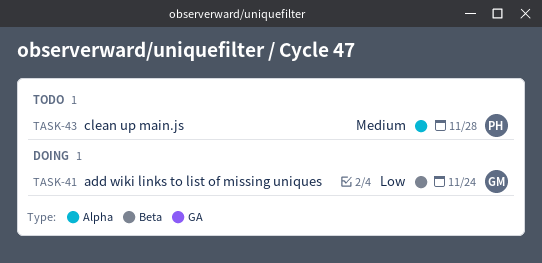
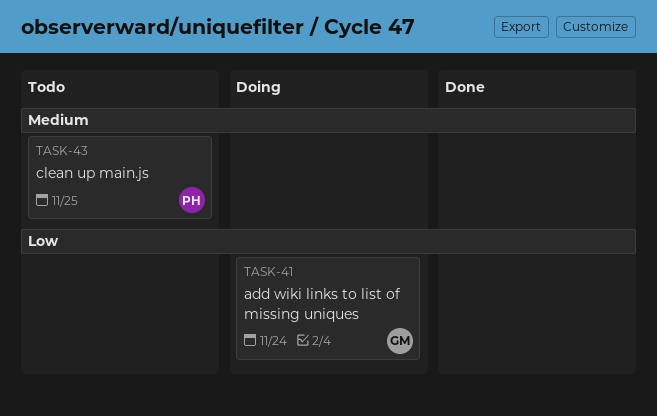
TASK-43, due: Nov 28 -> Nov 25

